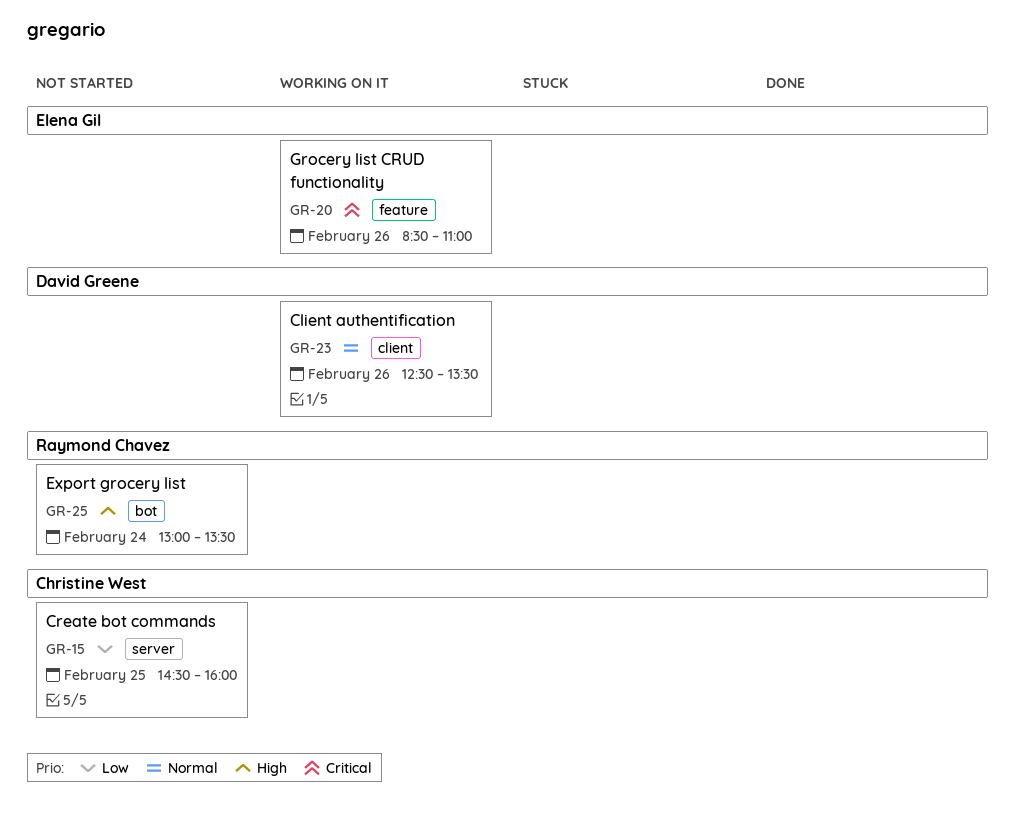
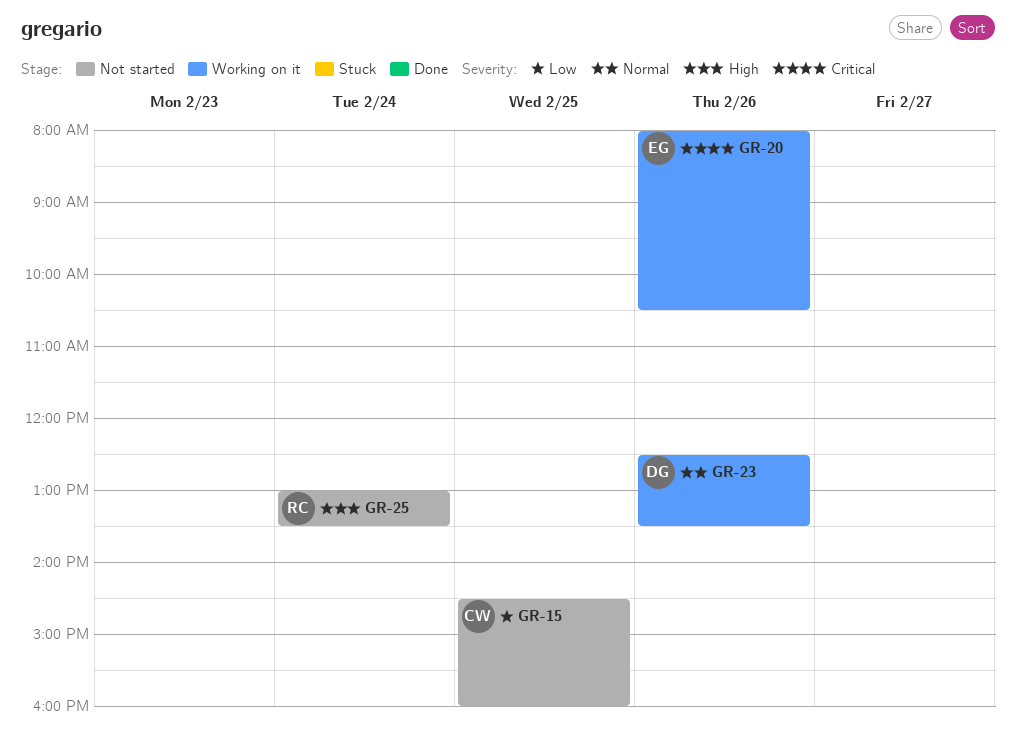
GR-20, begins: 08:30 -> 08:00
GR-20, ends: 11:00 -> 10:30

